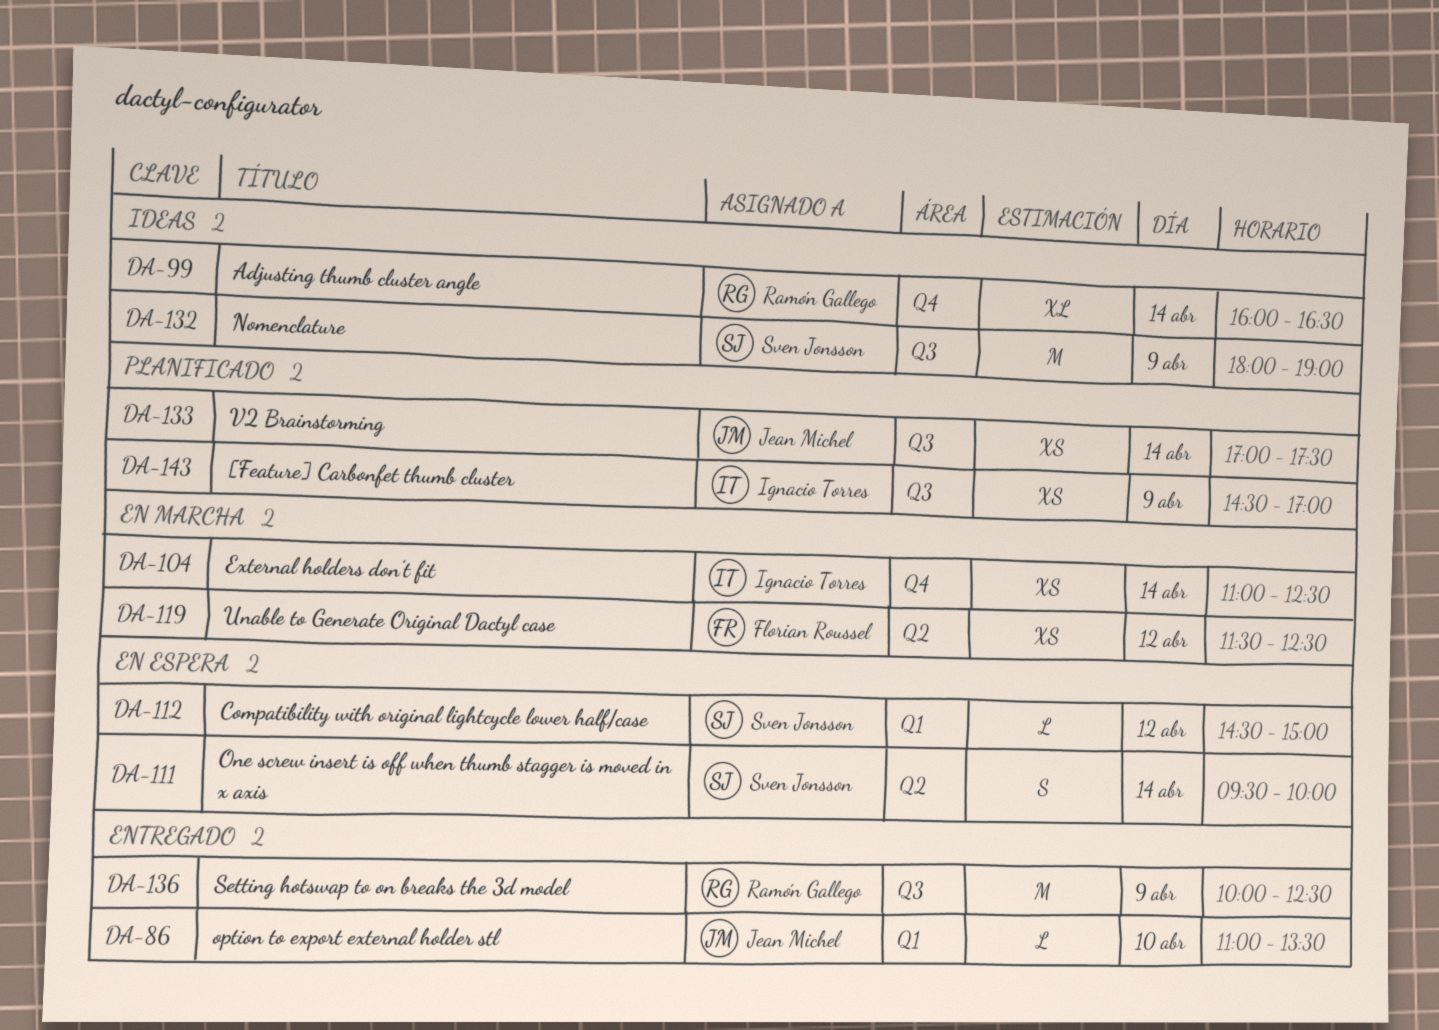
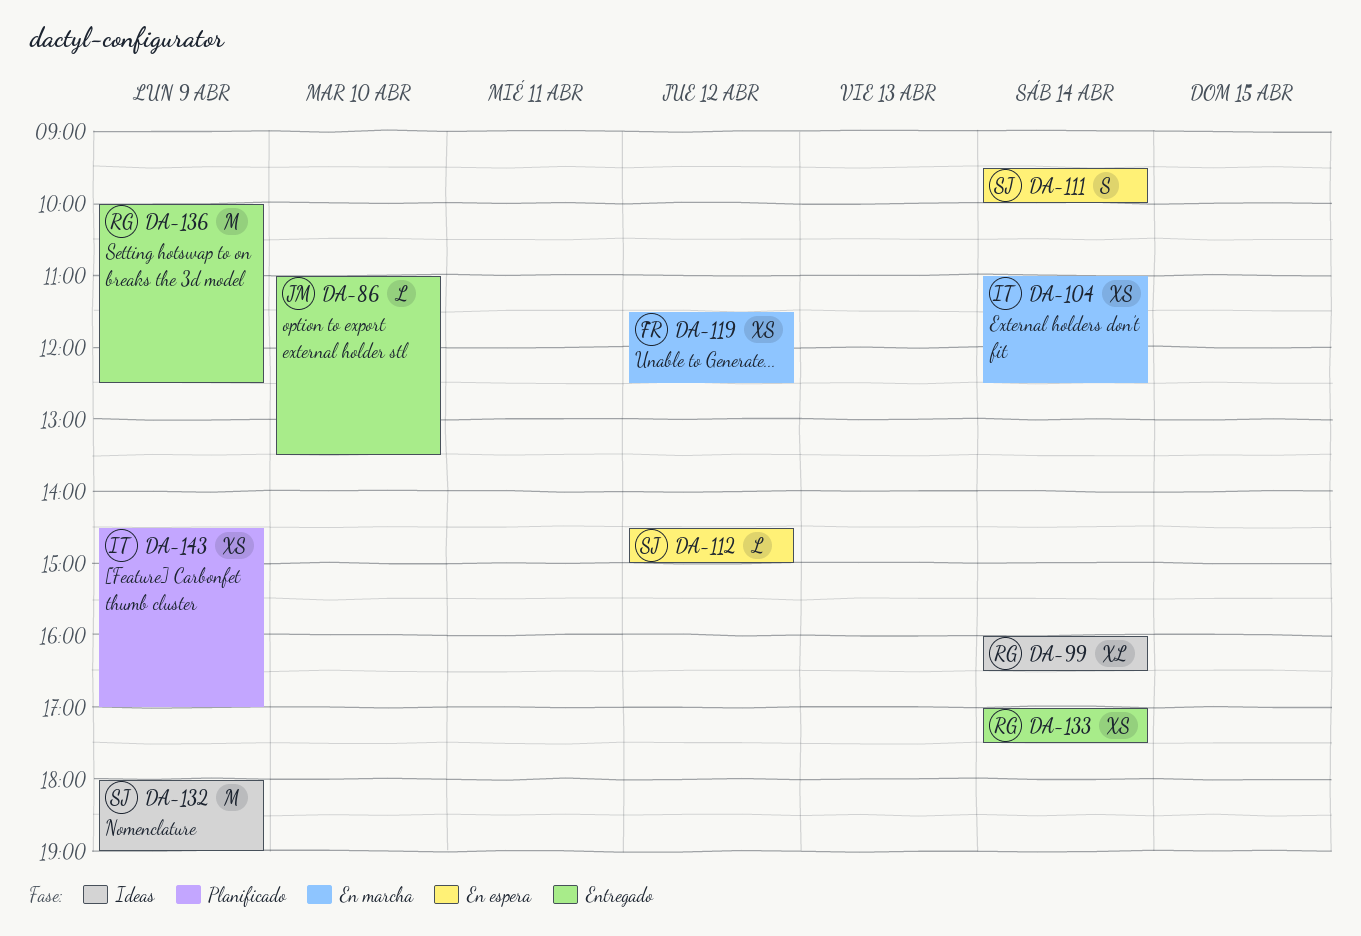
DA-133, status: Planificado -> Entregado
DA-133, owner: Jean Michel -> Ramón Gallego

